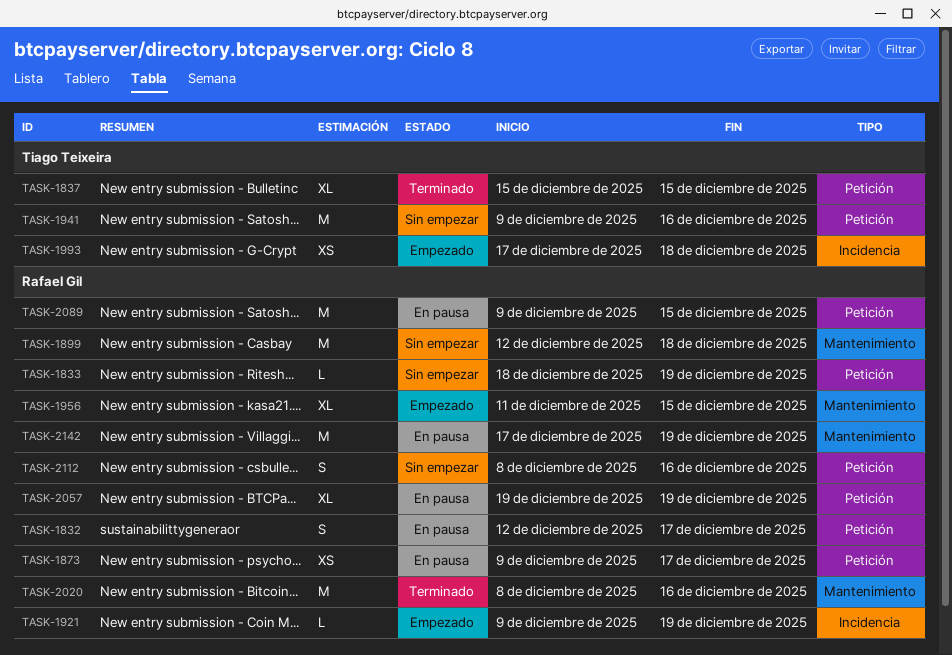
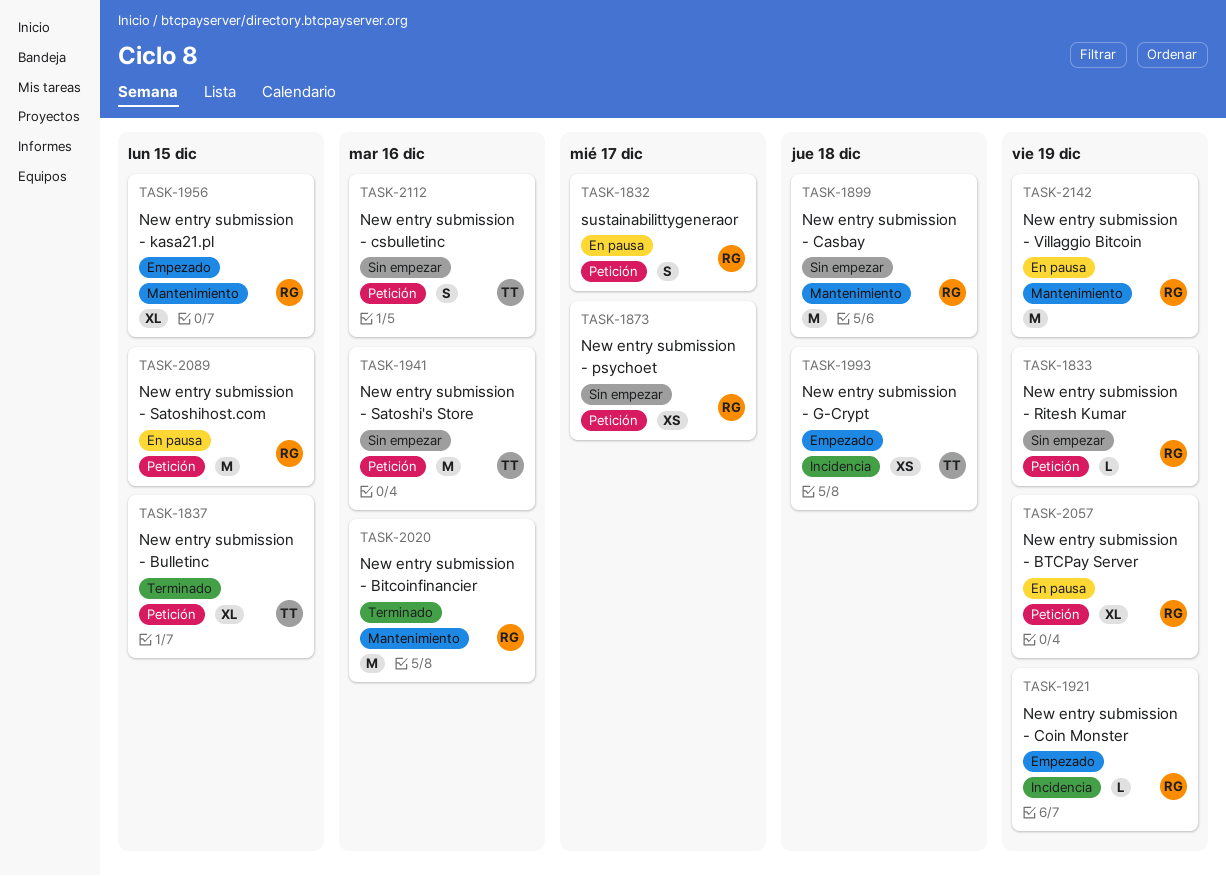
TASK-1873, status: En pausa -> Sin empezar
TASK-2112, owner: Rafael Gil -> Tiago Teixeira

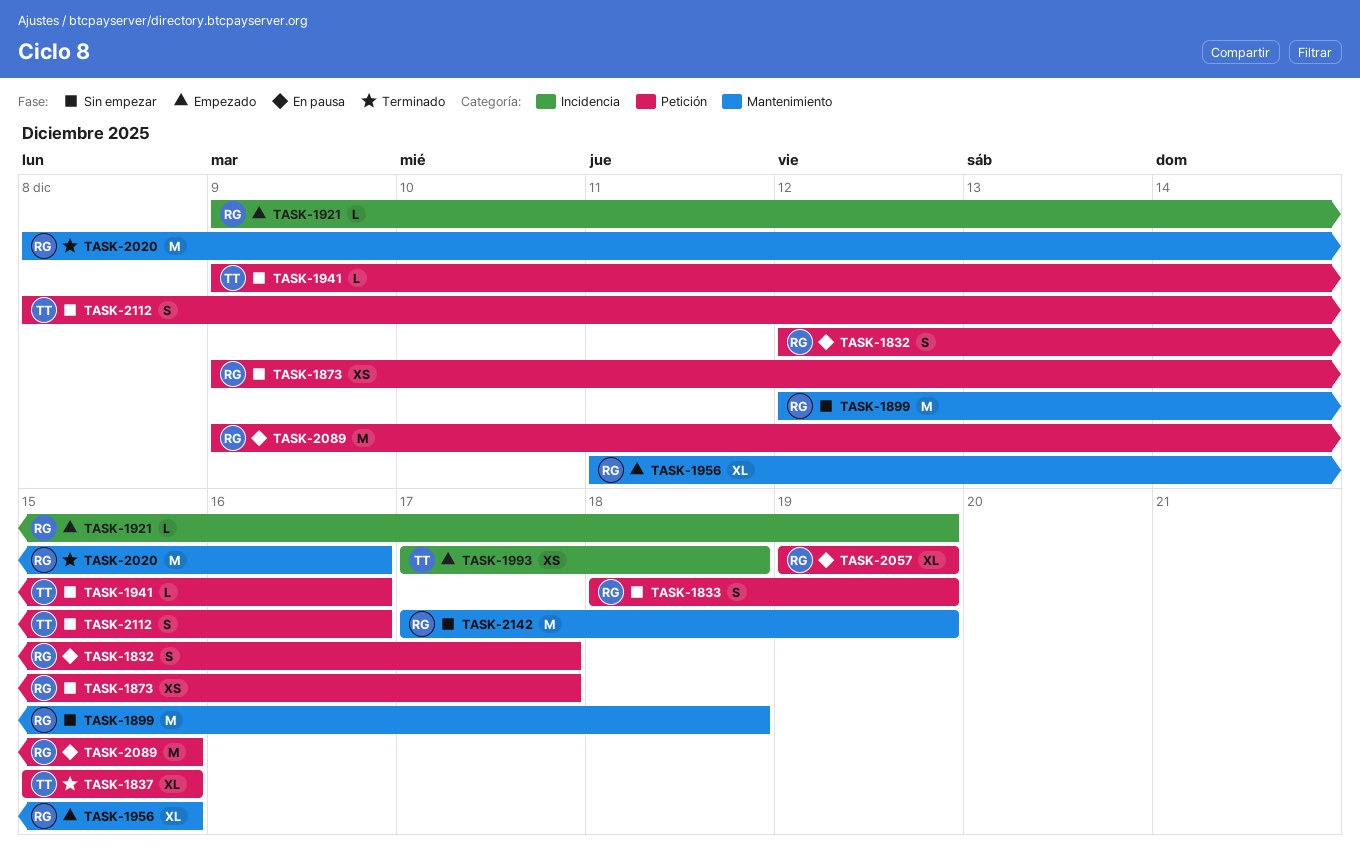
TASK-1833, estimate: L -> S
TASK-1941, estimate: M -> L
TASK-2142, status: En pausa -> Sin empezar

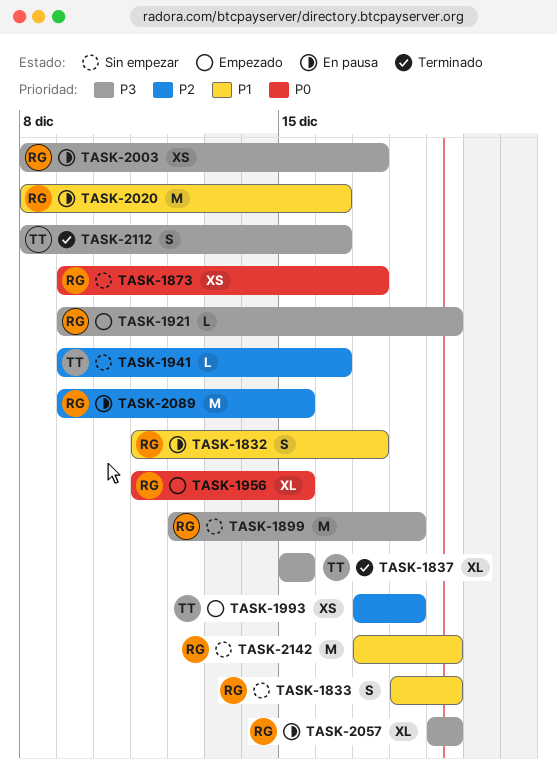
TASK-1832, start: Dec 12 -> Dec 11
TASK-2003: none -> present
TASK-2020, status: Terminado -> En pausa
TASK-2112, status: Sin empezar -> Terminado

